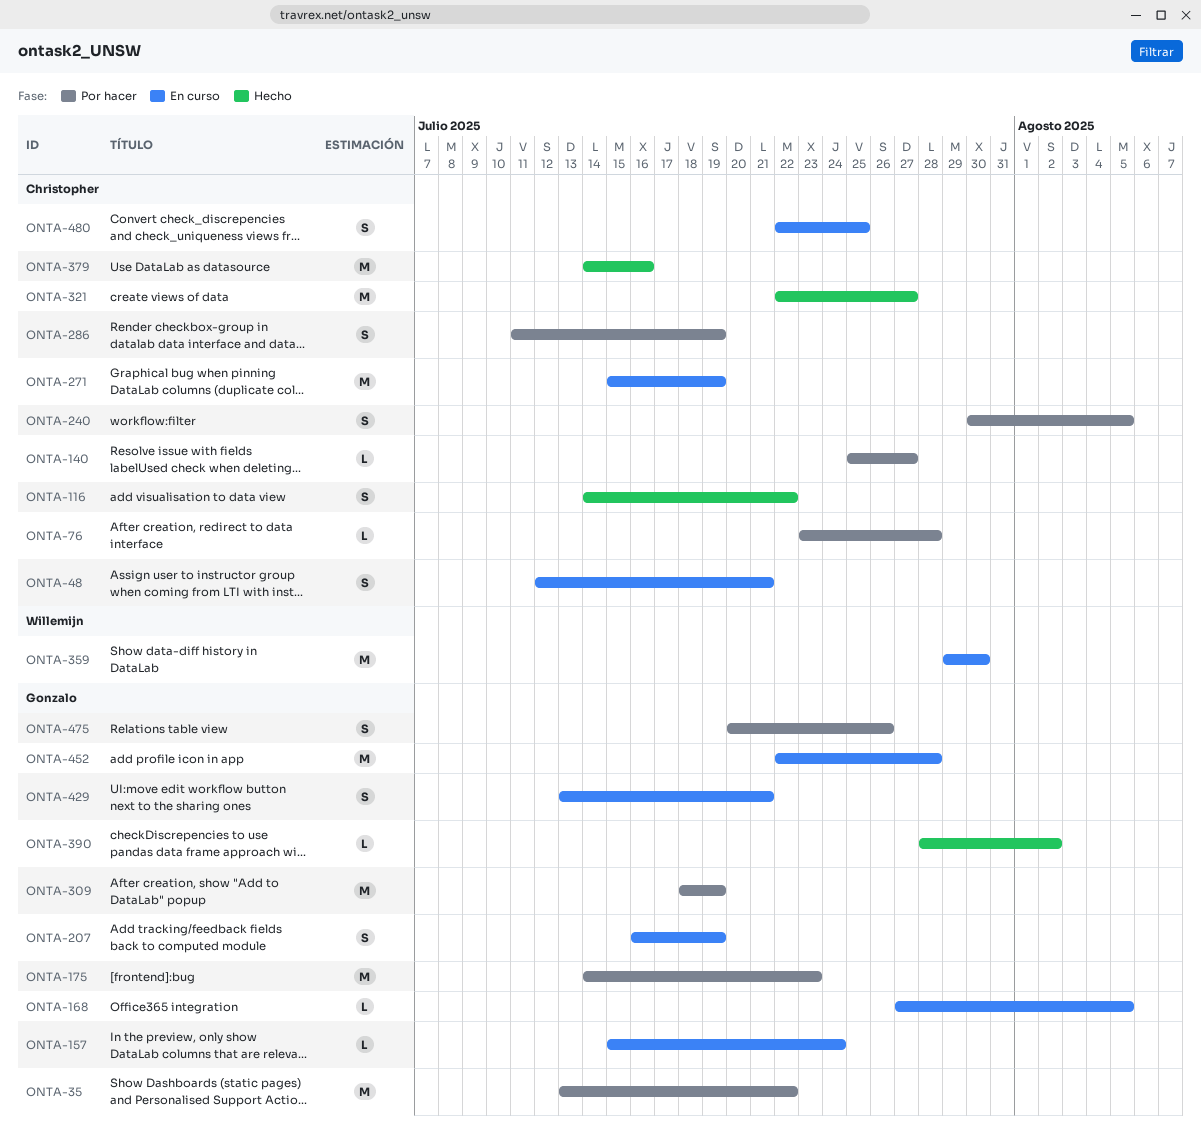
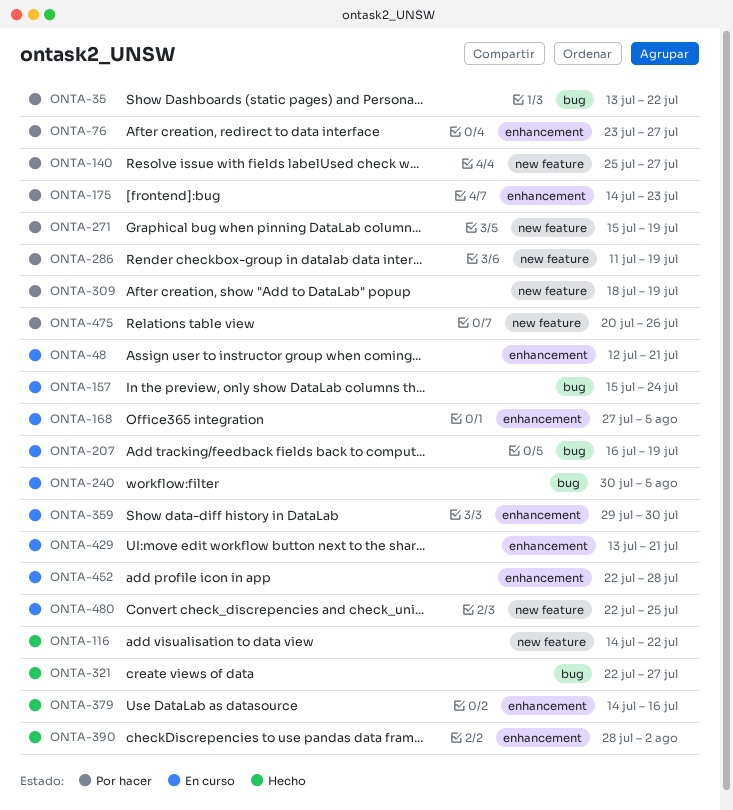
ONTA-76, due: Jul 28 -> Jul 27
ONTA-240, status: Por hacer -> En curso
ONTA-271, status: En curso -> Por hacer

